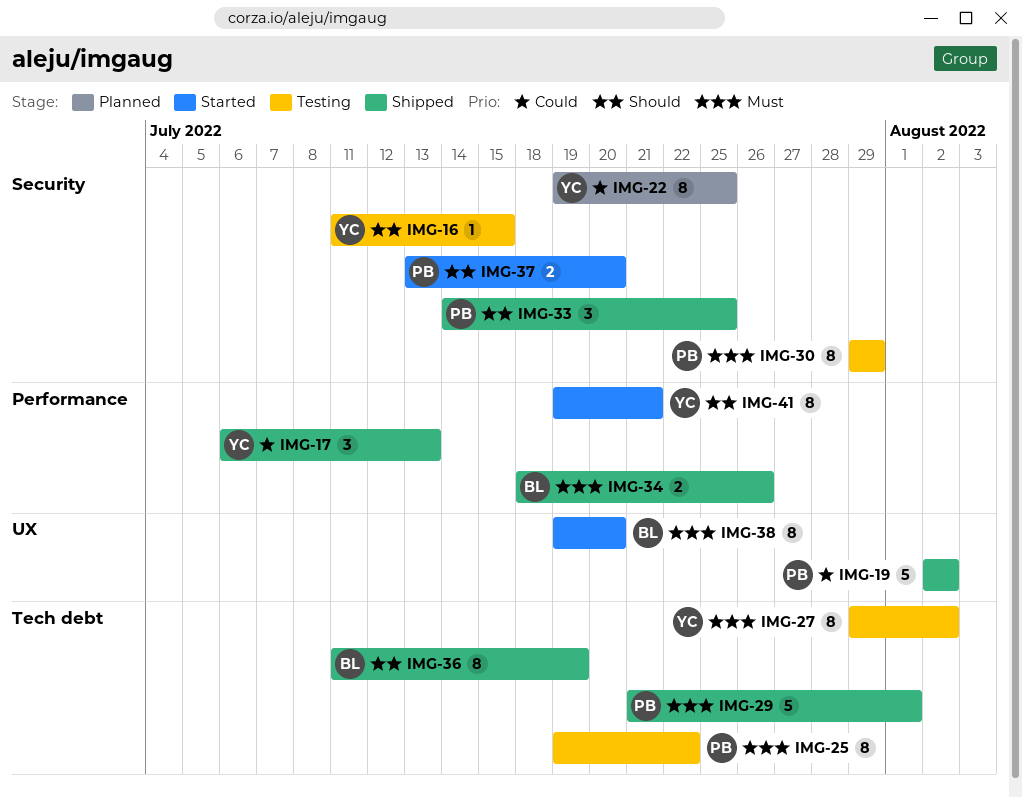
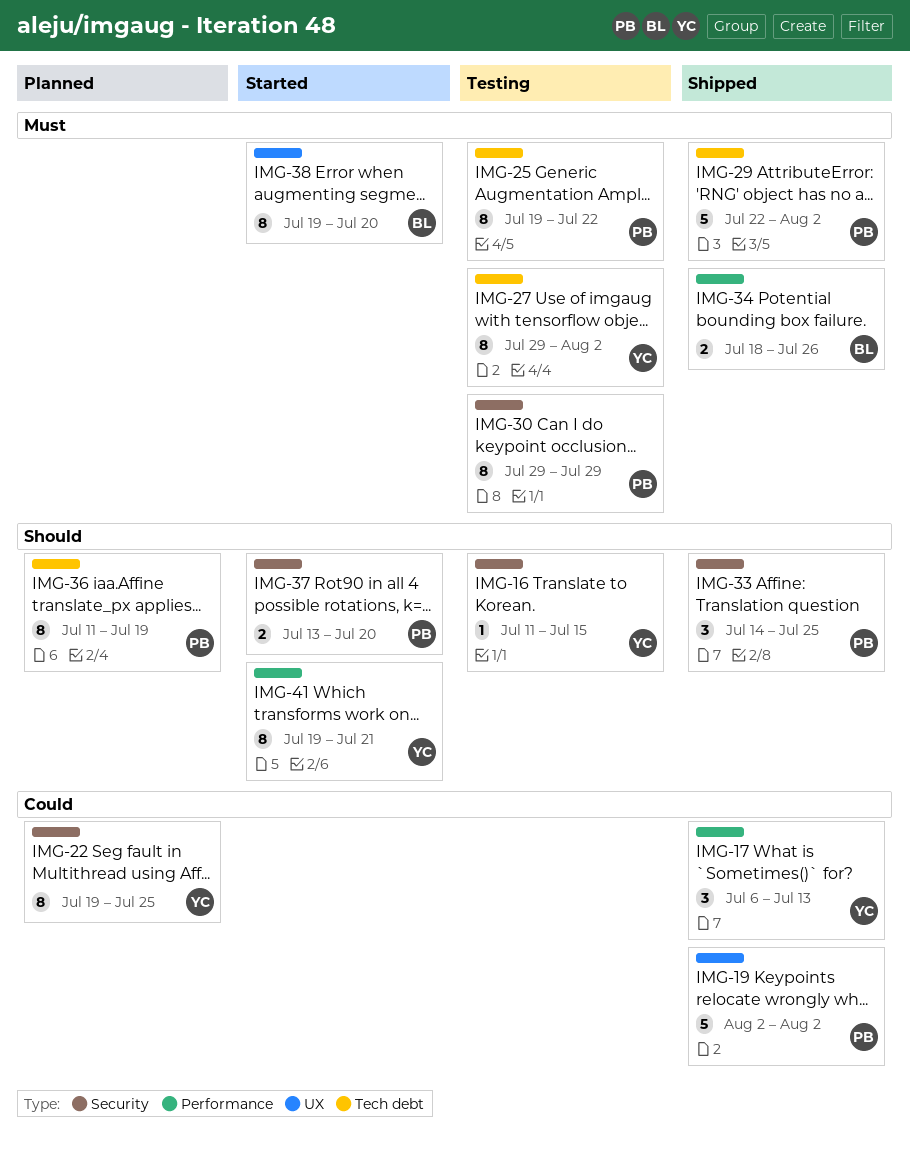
IMG-29, start: Jul 21 -> Jul 22
IMG-29, due: Aug 1 -> Aug 2
IMG-36, status: Shipped -> Planned
IMG-36, owner: BL -> PB

